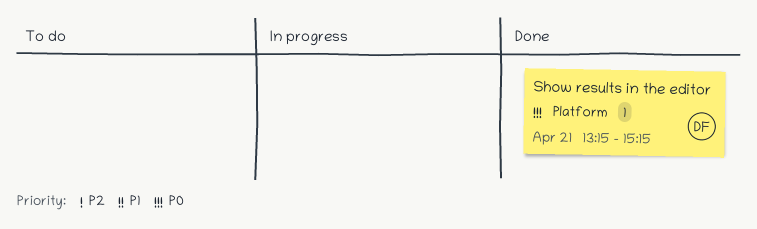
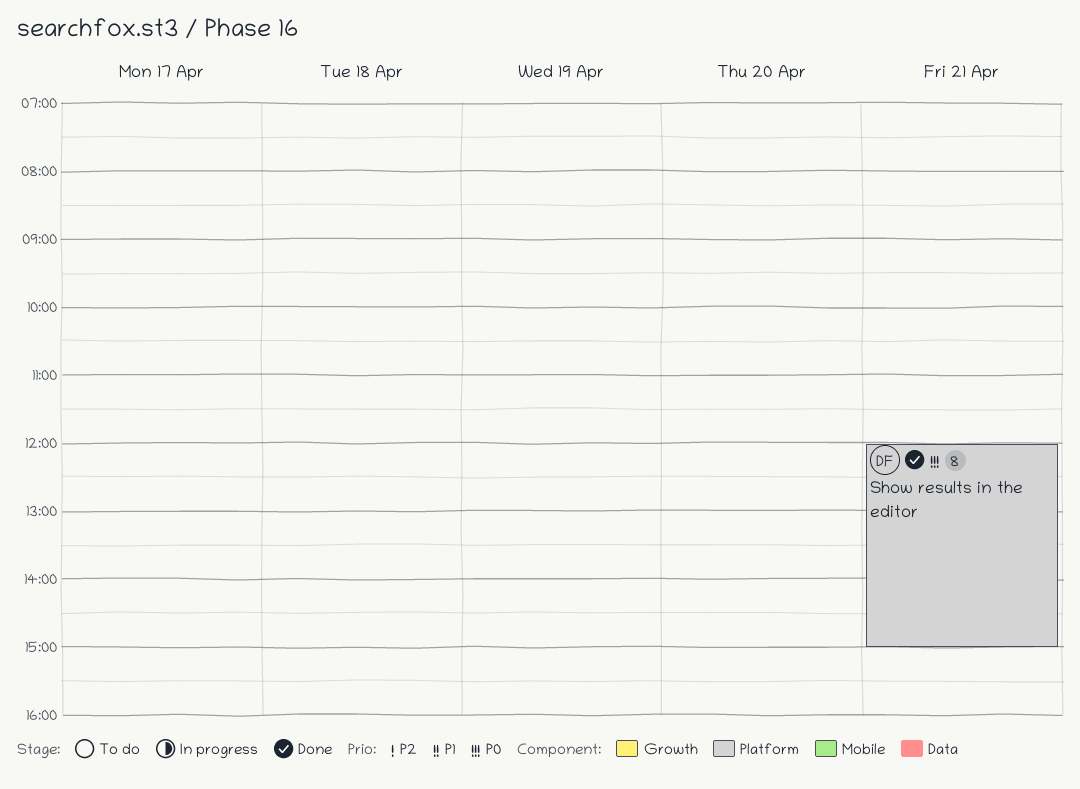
Show results in the editor, estimate: 1 -> 8
Show results in the editor, begins: 13:15 -> 12:00
Show results in the editor, ends: 15:15 -> 15:00

